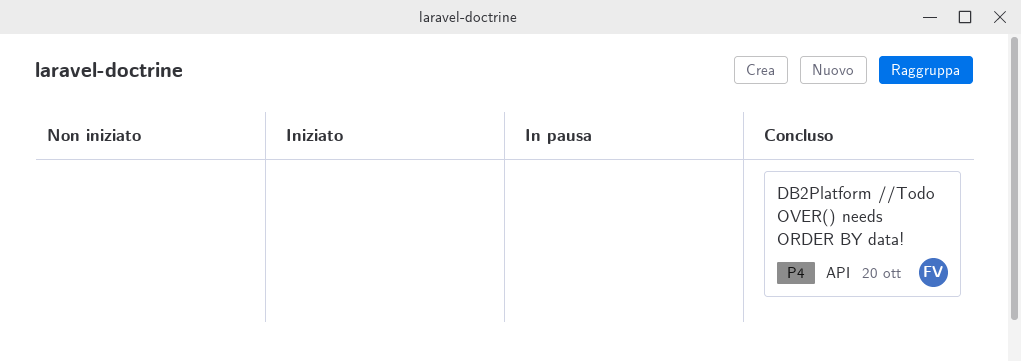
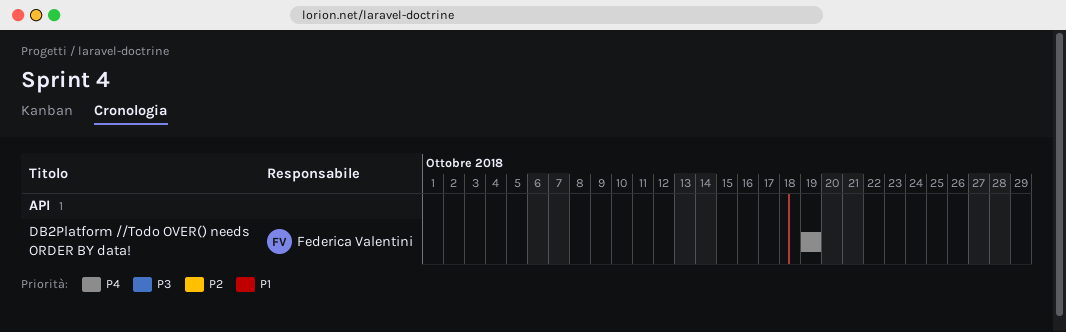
DB2Platform //Todo OVER() needs ORDER BY data!, due: Oct 20 -> Oct 19

